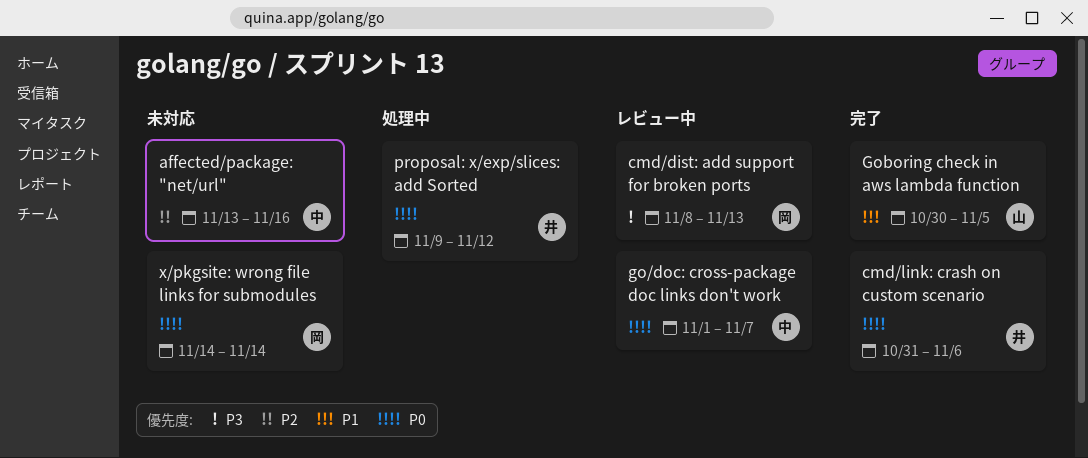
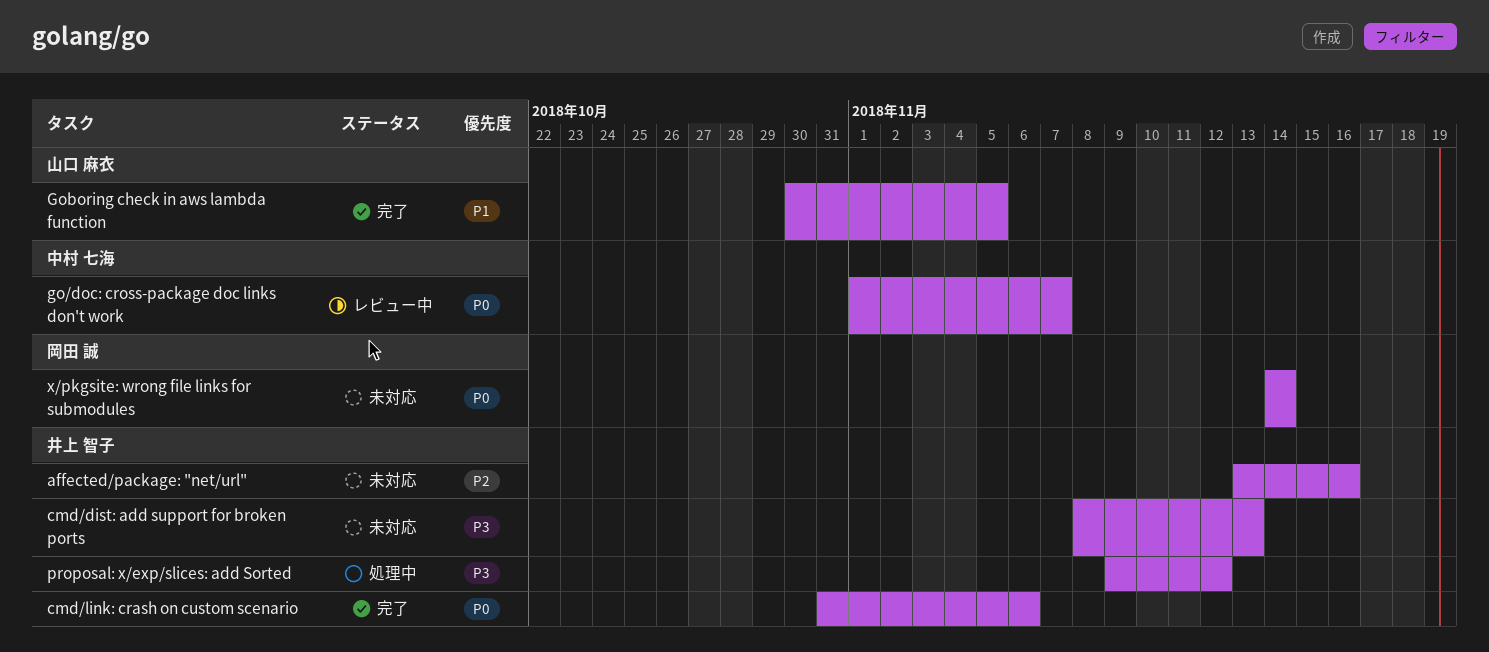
affected/package: "net/url", owner: 中村 七海 -> 井上 智子
cmd/dist: add support for broken ports, status: レビュー中 -> 未対応
cmd/dist: add support for broken ports, owner: 岡田 誠 -> 井上 智子
proposal: x/exp/slices: add Sorted, priority: P0 -> P3

